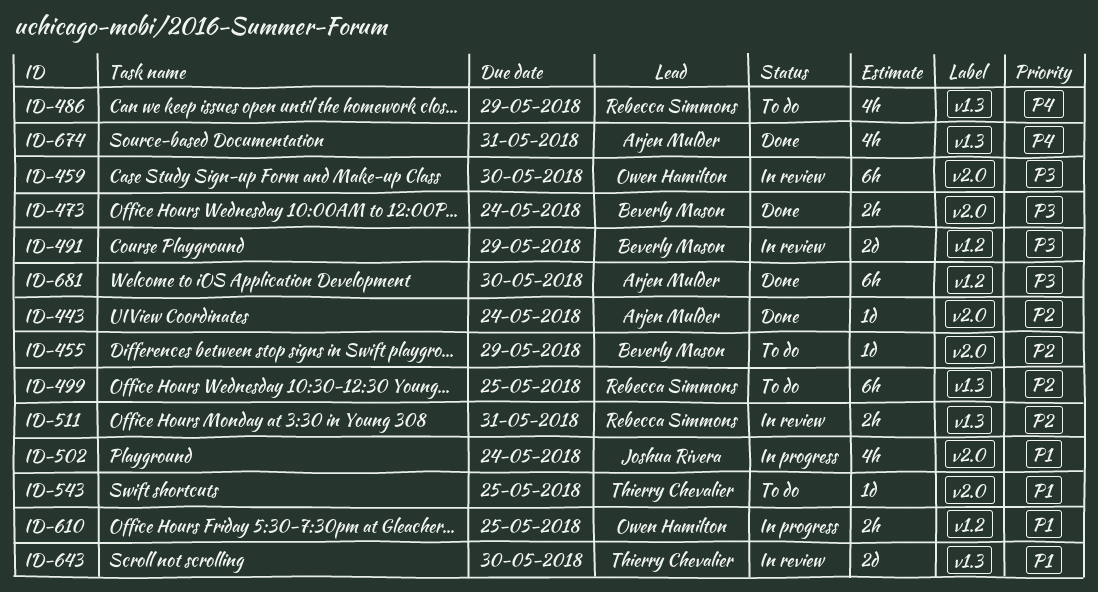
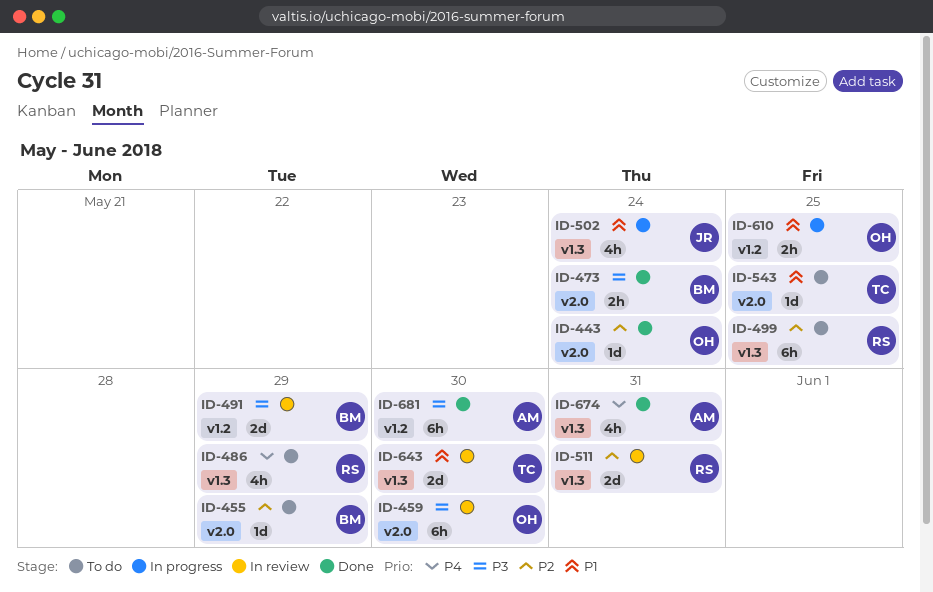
ID-443, owner: Arjen Mulder -> Owen Hamilton
ID-502, label: v2.0 -> v1.3
ID-511, estimate: 2h -> 2d

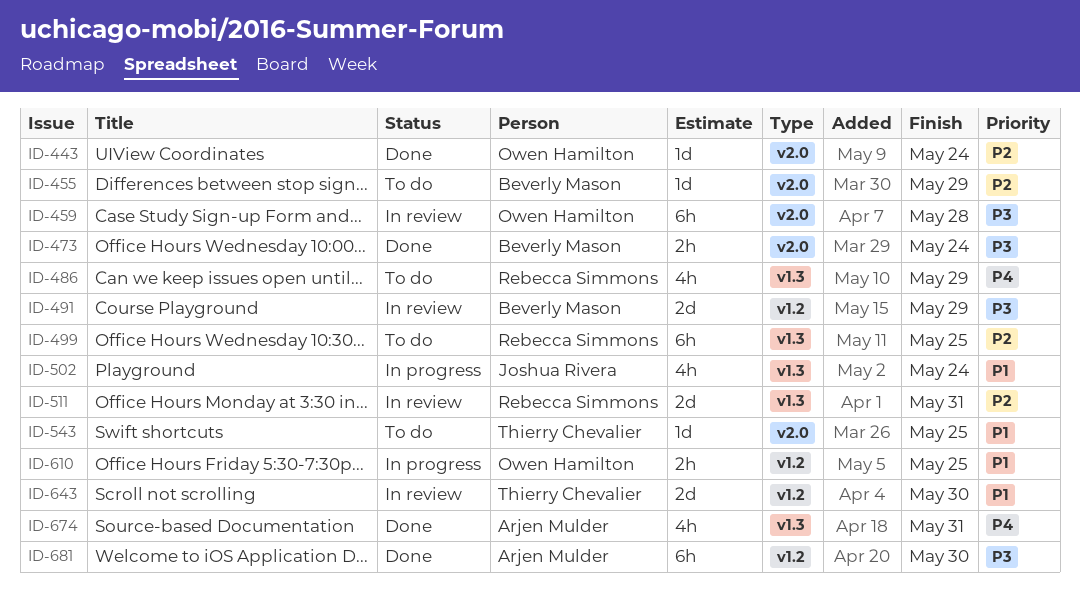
ID-459, due: May 30 -> May 28
ID-643, label: v1.3 -> v1.2

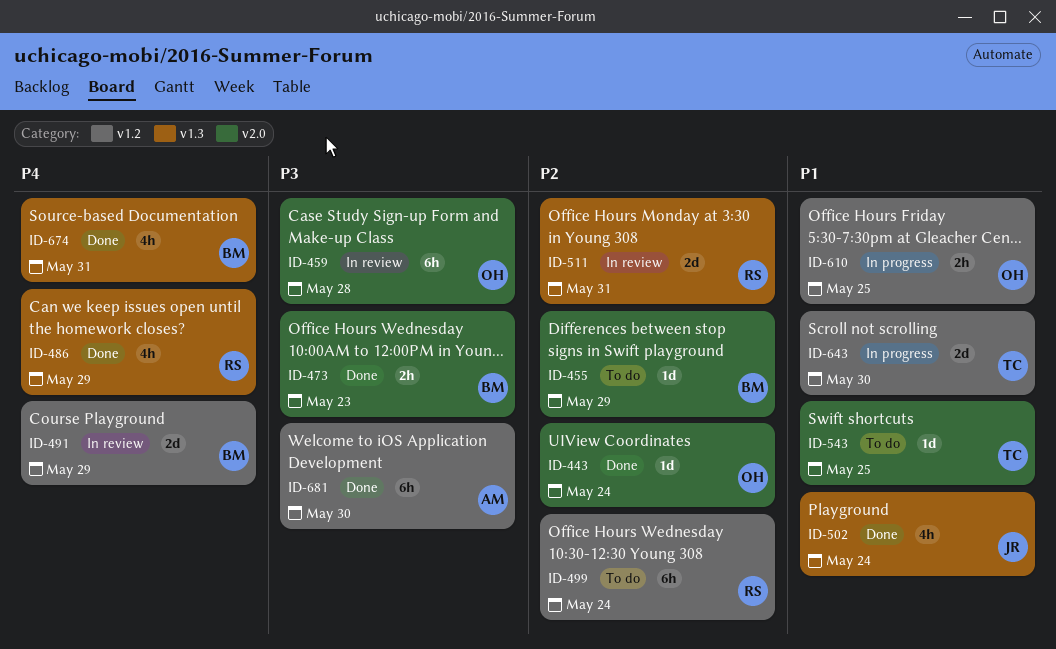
ID-473, due: May 24 -> May 23
ID-486, status: To do -> Done
ID-491, priority: P3 -> P4
ID-499, label: v1.3 -> v1.2
ID-499, due: May 25 -> May 24
ID-502, status: In progress -> Done
ID-643, status: In review -> In progress
ID-674, owner: Arjen Mulder -> Beverly Mason

